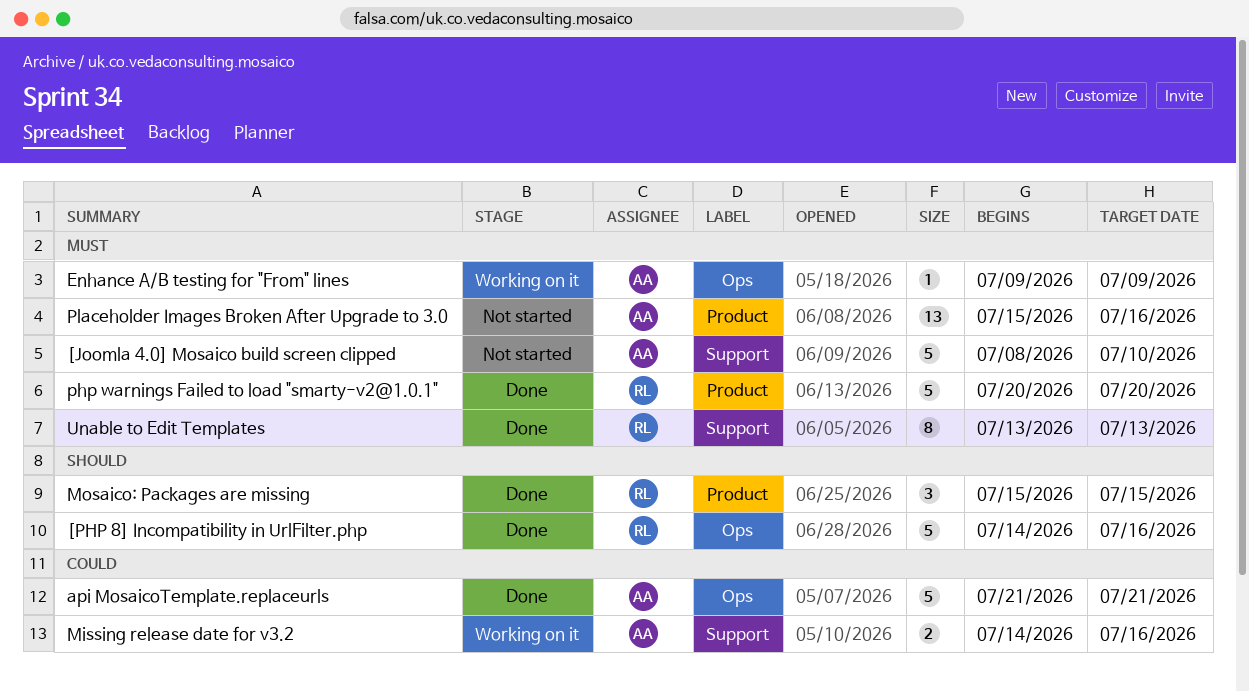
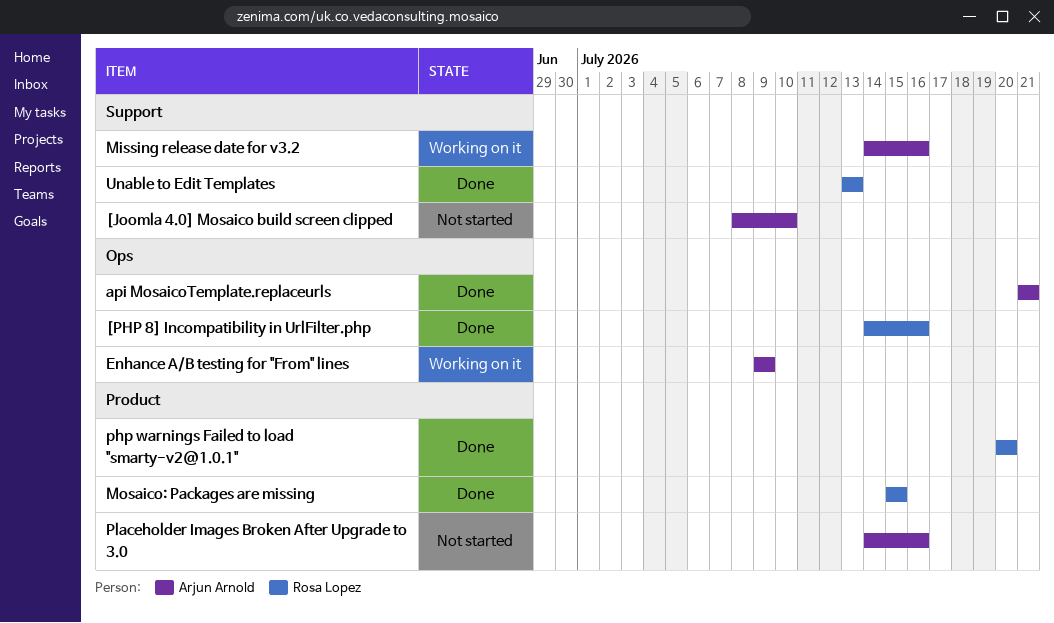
Placeholder Images Broken After Upgrade to 3.0, start: Jul 15 -> Jul 14

